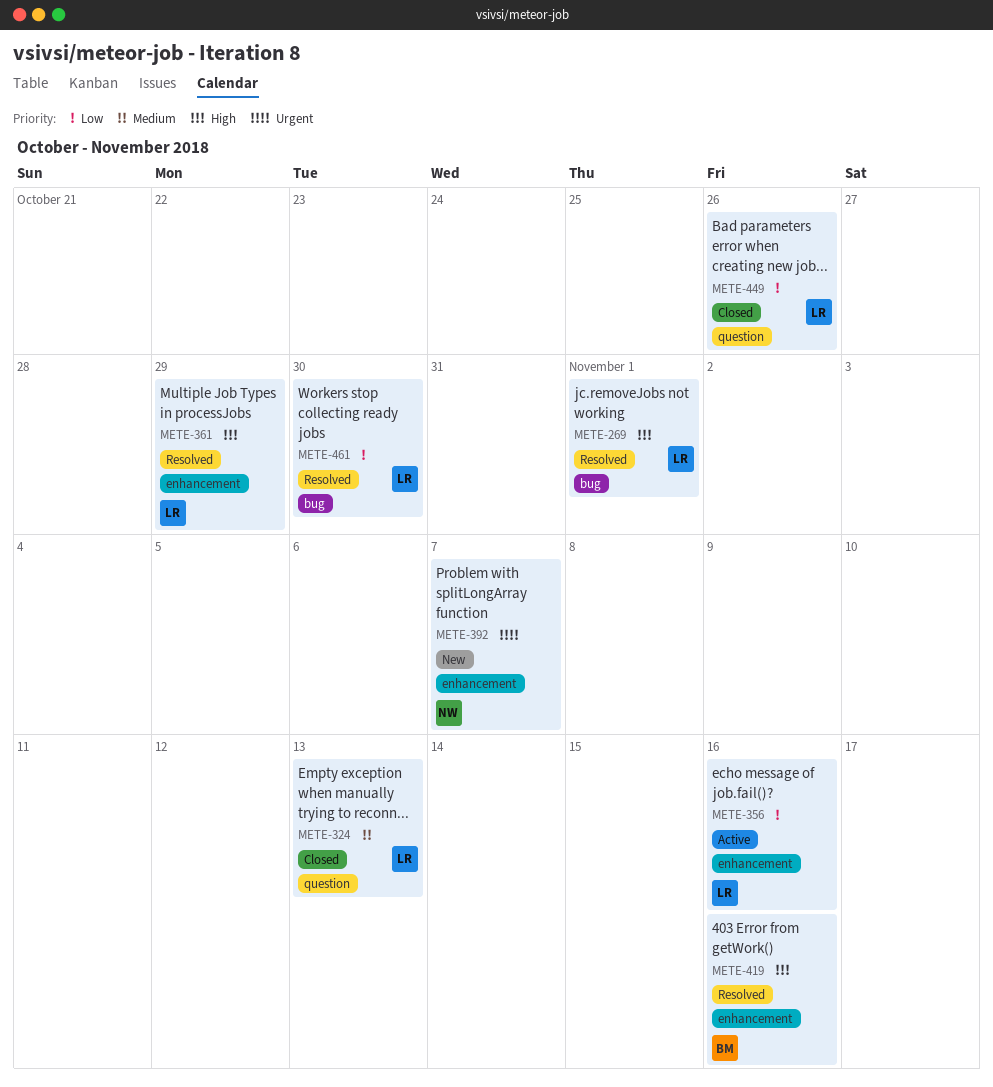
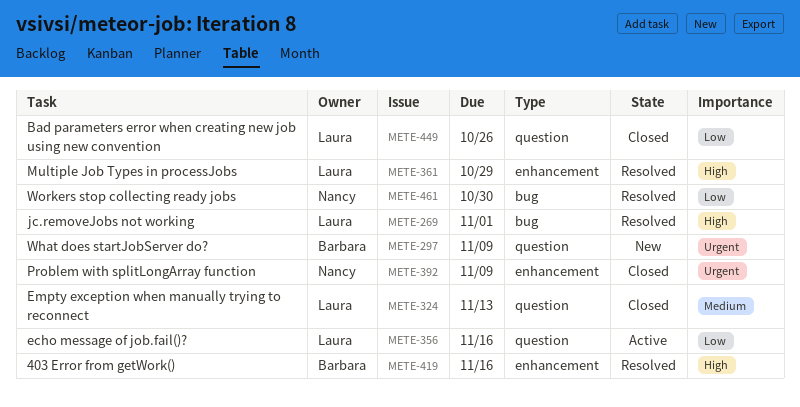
METE-297: none -> present
METE-356, label: enhancement -> question
METE-392, status: New -> Closed
METE-392, due: Nov 7 -> Nov 9
METE-461, owner: Laura -> Nancy

